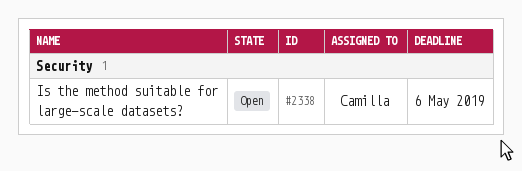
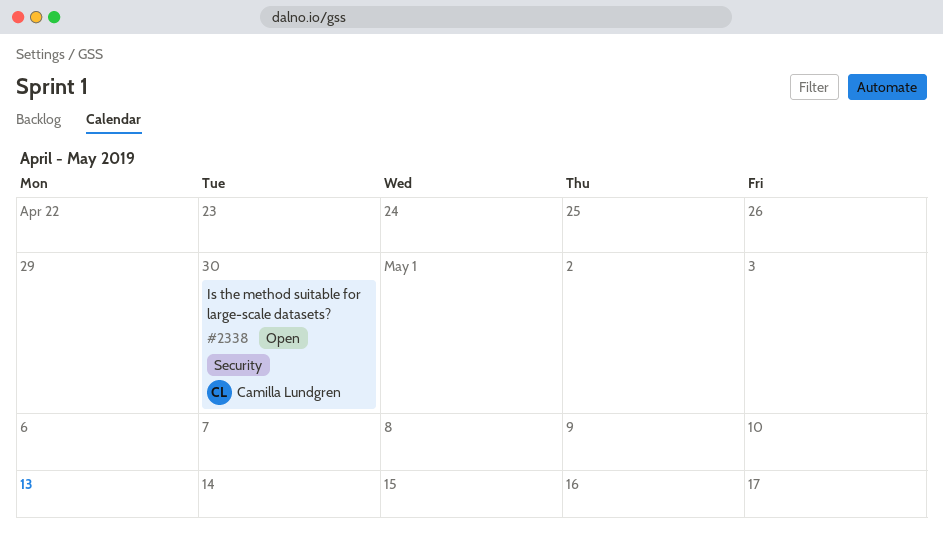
#2338, due: May 6 -> Apr 30

